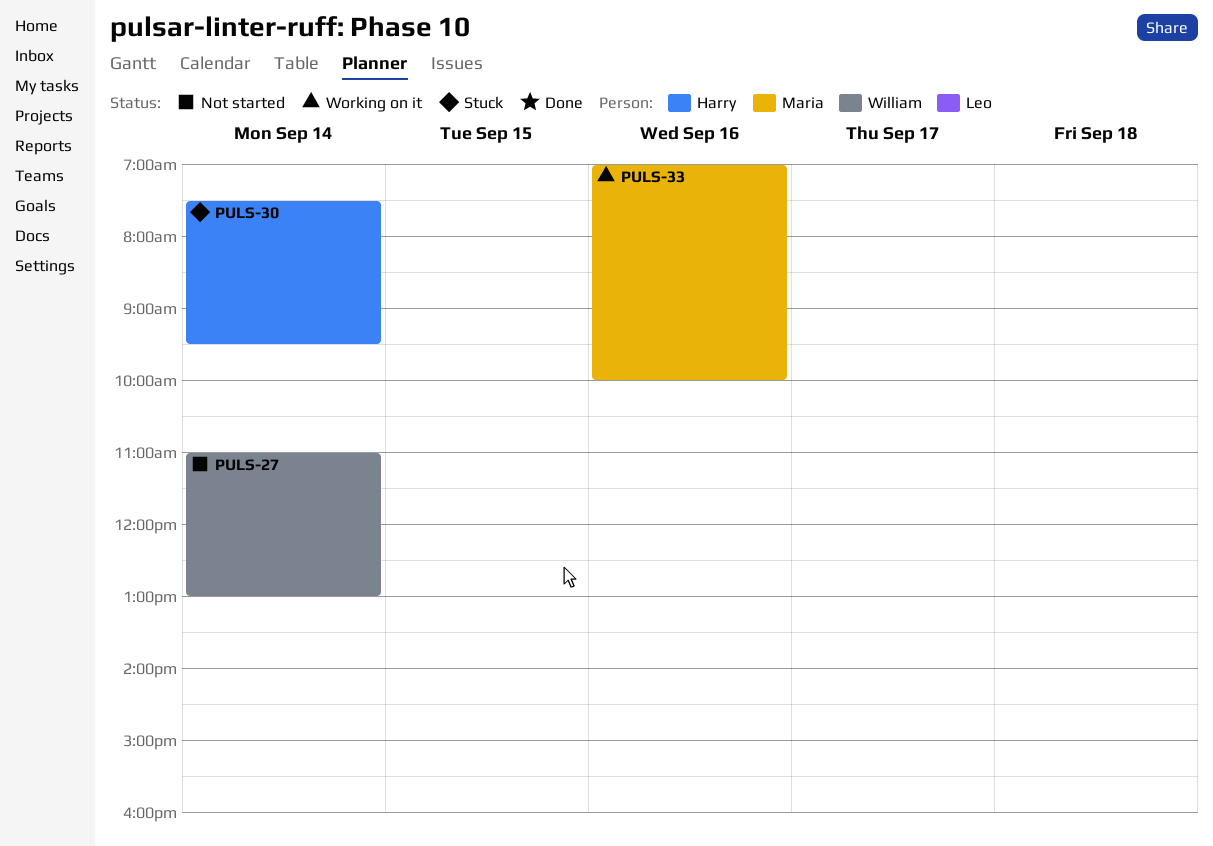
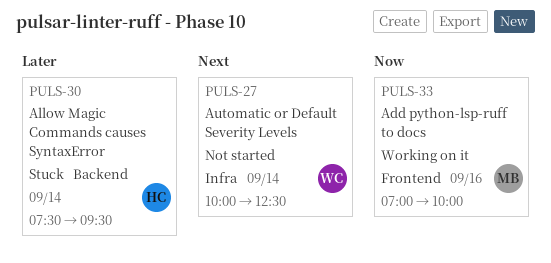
PULS-27, begins: 11:00 -> 10:00
PULS-27, ends: 13:00 -> 12:30

